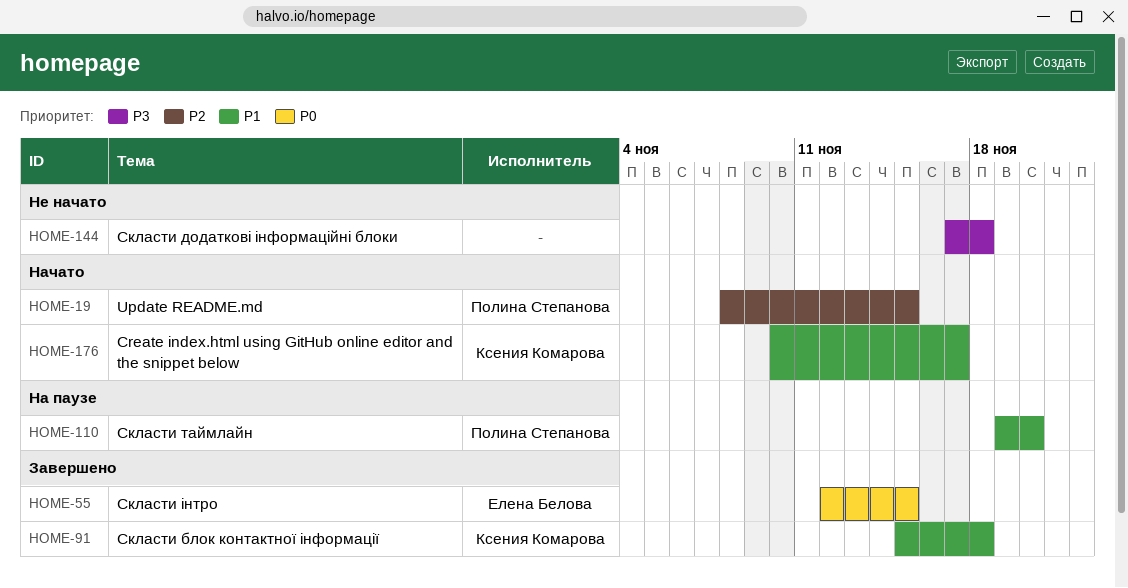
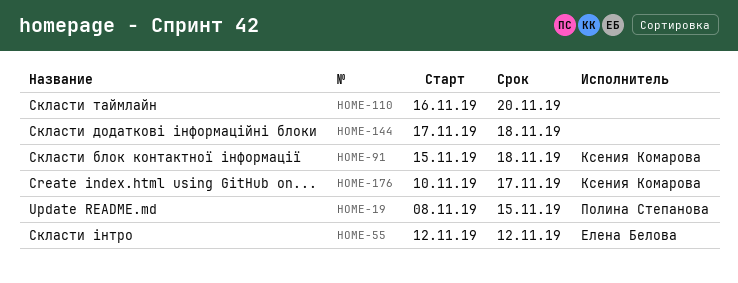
HOME-55, due: Nov 15 -> Nov 12
HOME-110, owner: Полина Степанова -> none
HOME-110, start: Nov 19 -> Nov 16

